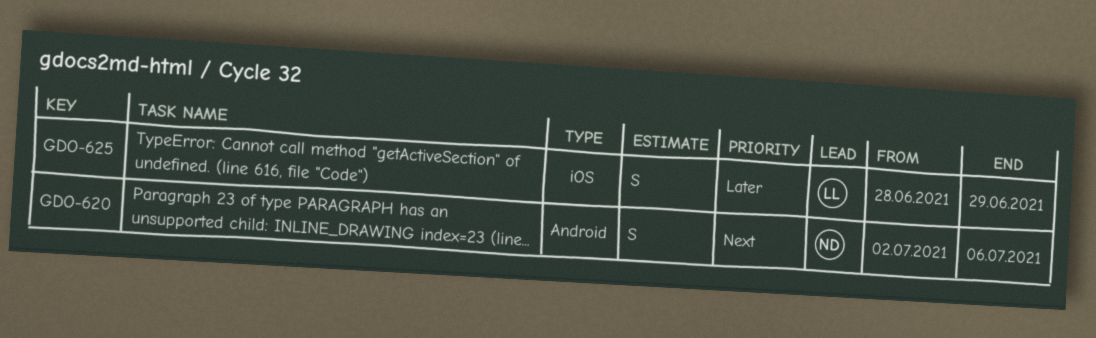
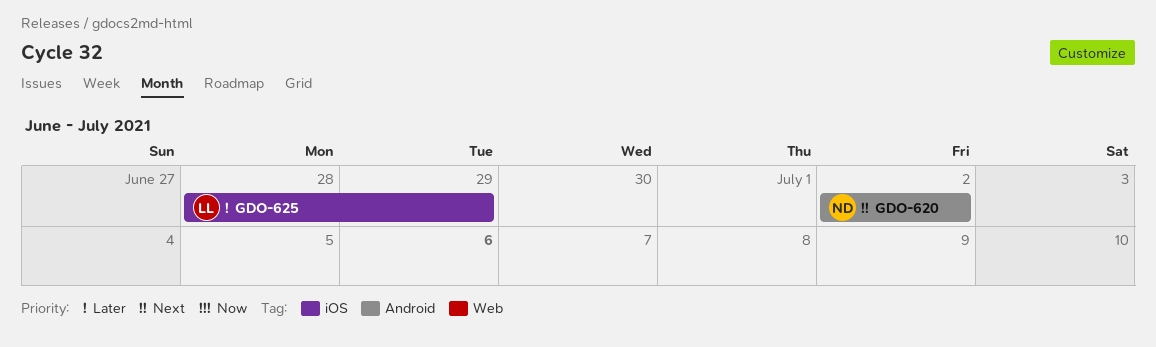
GDO-620, due: Jul 6 -> Jul 2

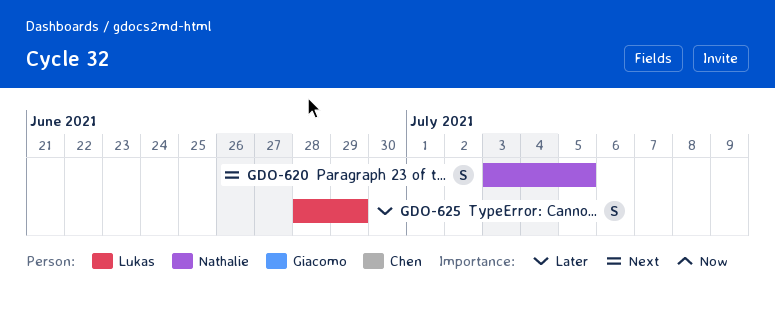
GDO-620, start: Jul 2 -> Jul 3
GDO-620, due: Jul 2 -> Jul 5

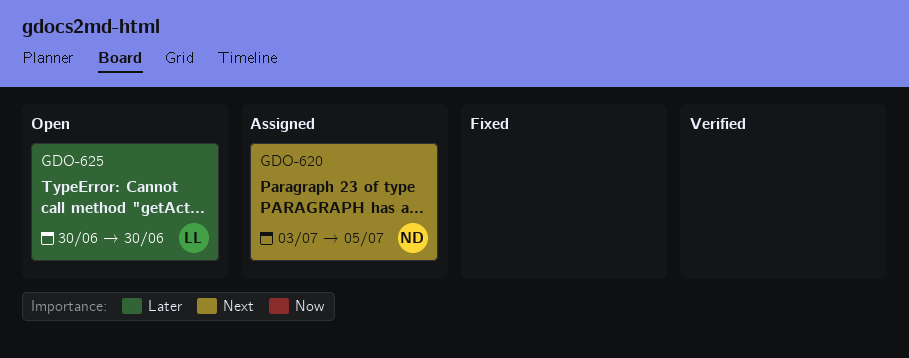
GDO-625, start: Jun 28 -> Jun 30
GDO-625, due: Jun 29 -> Jun 30

